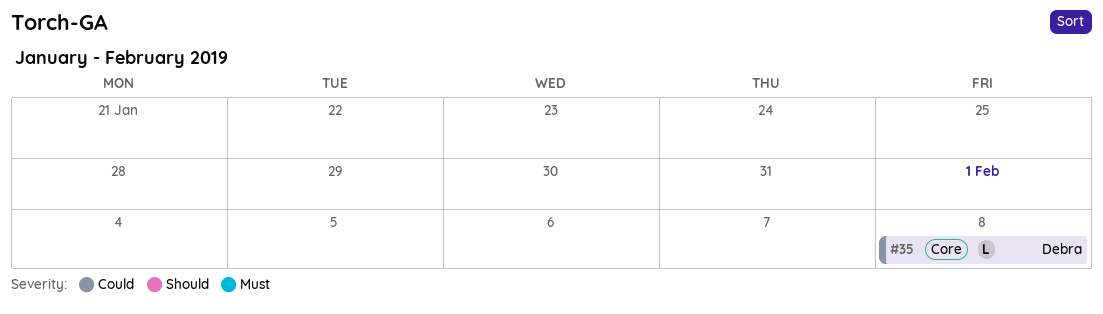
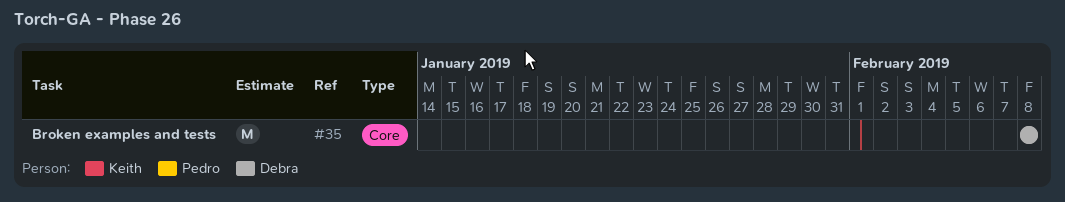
#35, estimate: L -> M

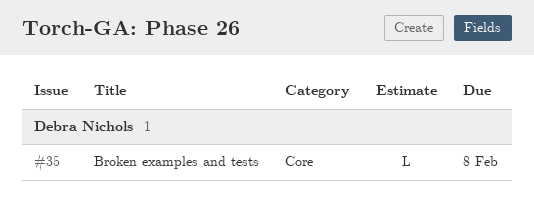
#35, estimate: M -> L

